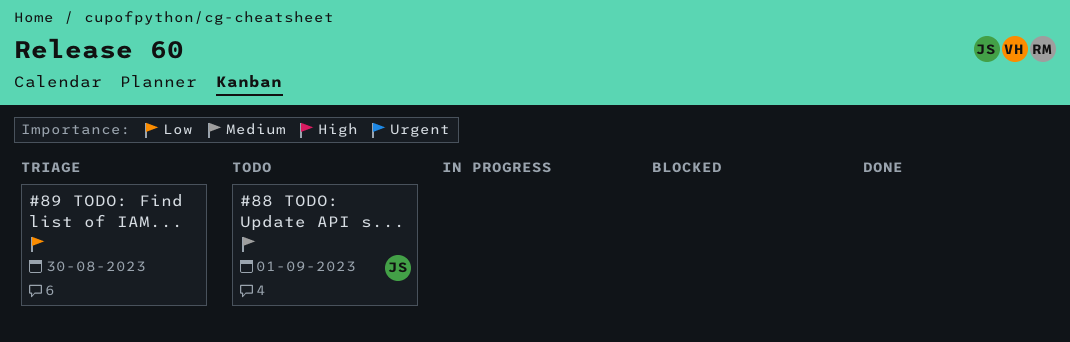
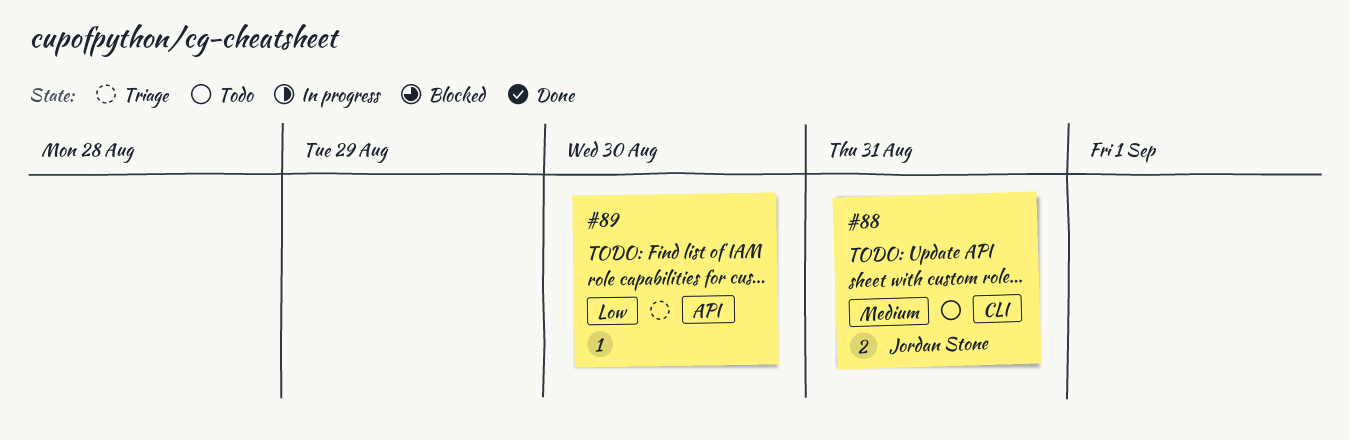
#88, due: Sep 1 -> Aug 31

